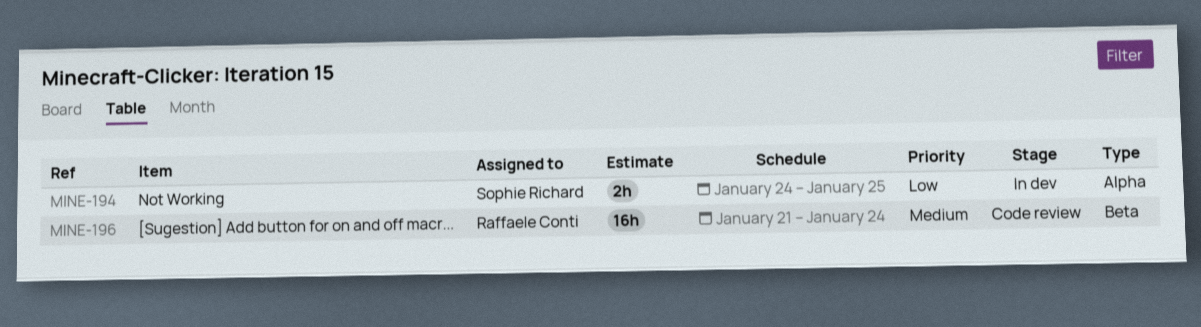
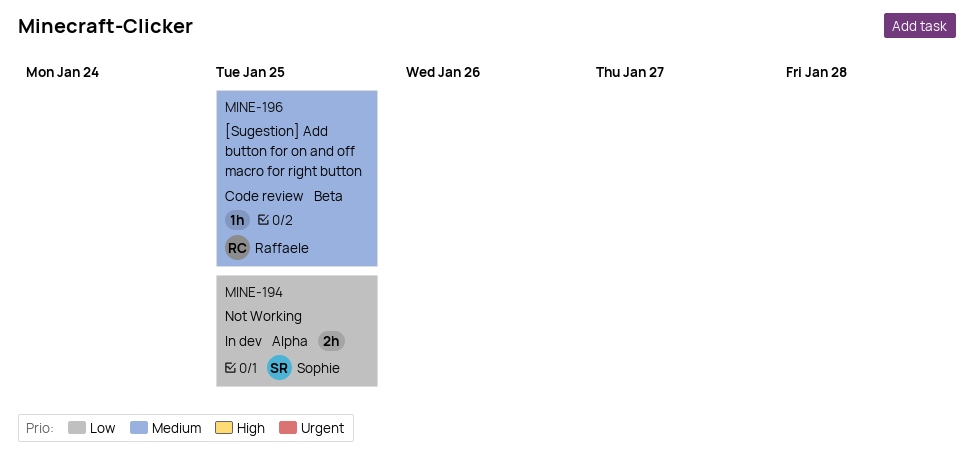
MINE-196, estimate: 16h -> 1h
MINE-196, due: Jan 24 -> Jan 25

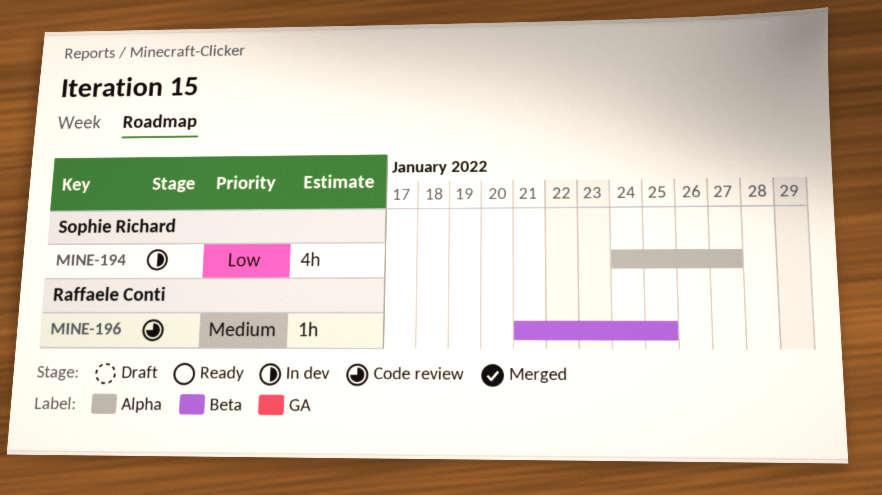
MINE-194, estimate: 2h -> 4h
MINE-194, due: Jan 25 -> Jan 27

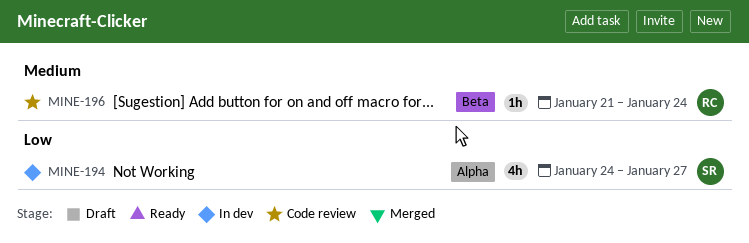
MINE-196, due: Jan 25 -> Jan 24

